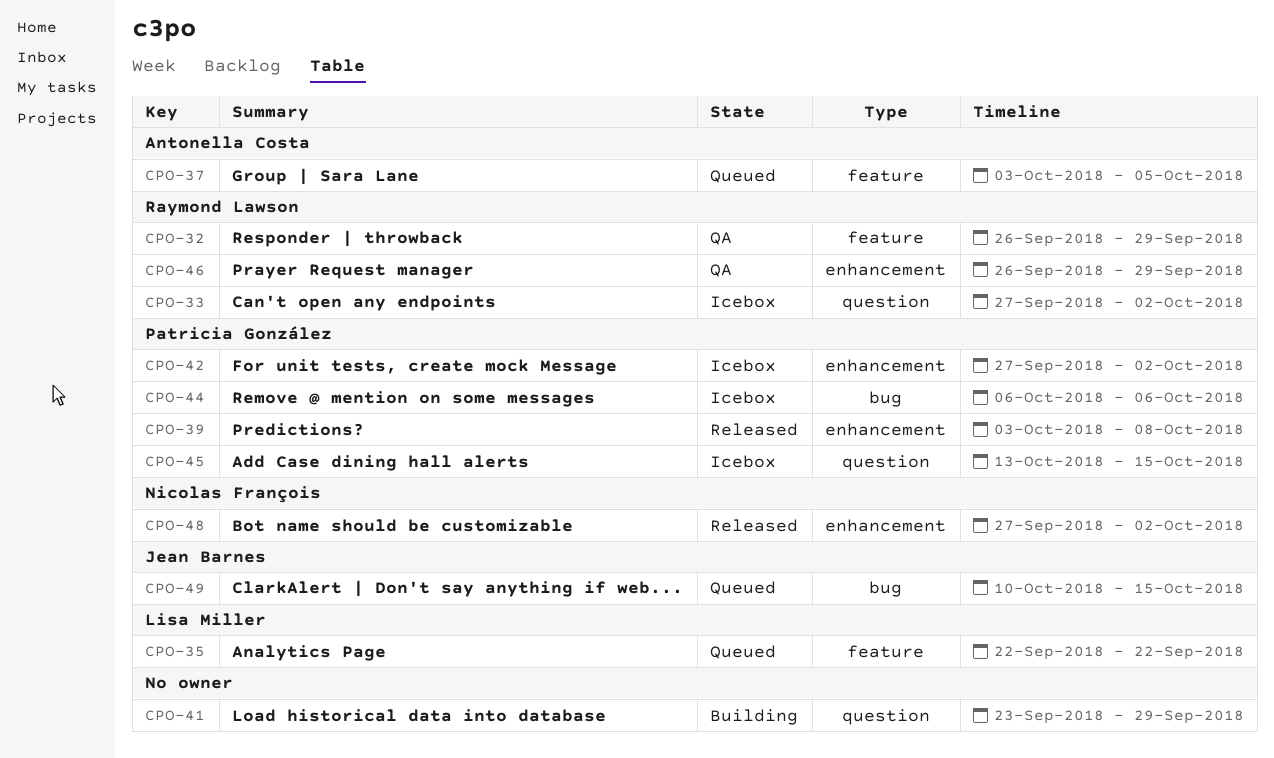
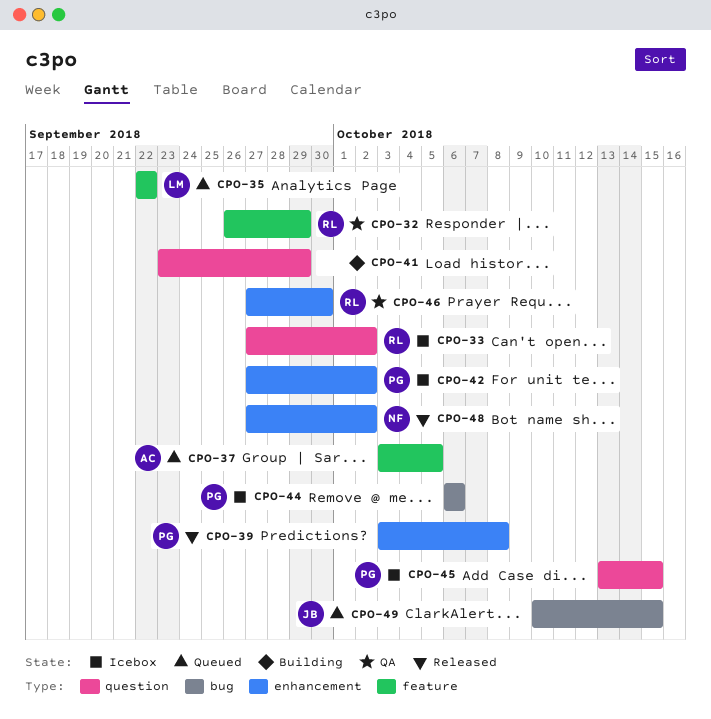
CPO-46, start: Sep 26 -> Sep 27
CPO-46, due: Sep 29 -> Sep 30

